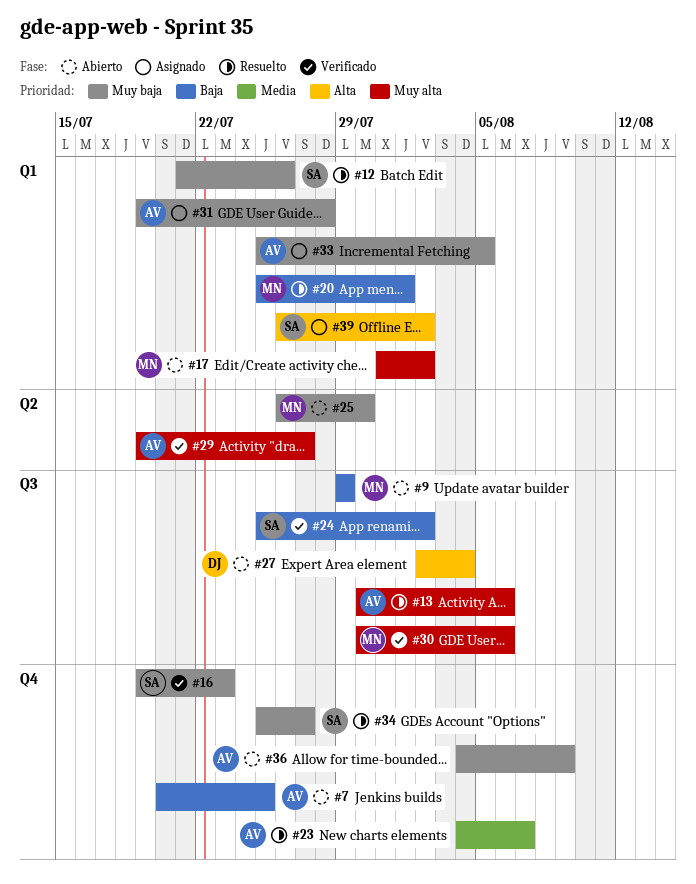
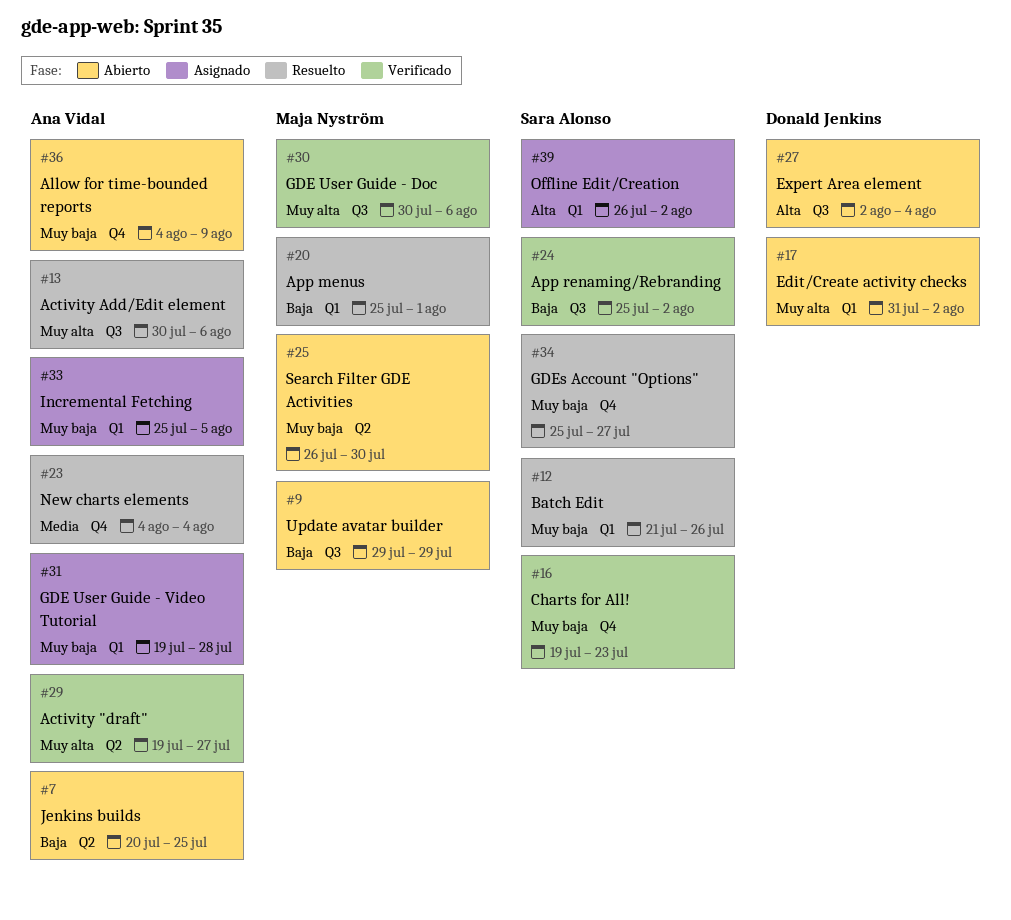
#7, label: Q4 -> Q2
#17, owner: Maja Nyström -> Donald Jenkins
#23, due: Aug 7 -> Aug 4

